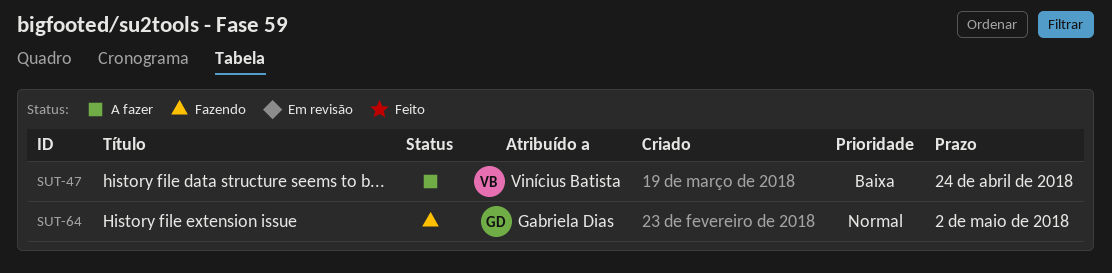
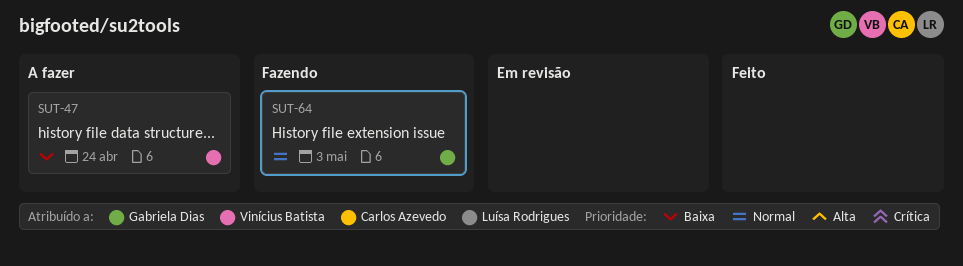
SUT-64, due: May 2 -> May 3

